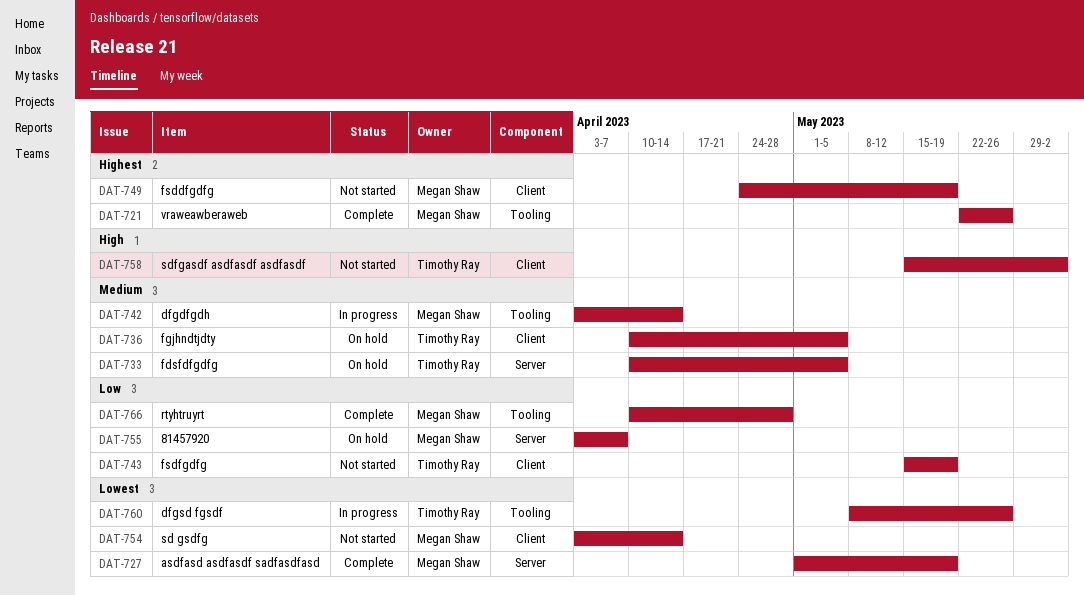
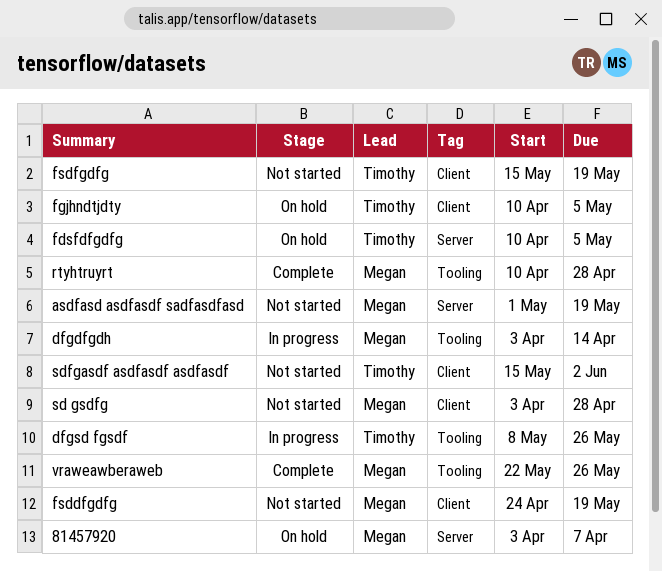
asdfasd asdfasdf sadfasdfasd, status: Complete -> Not started
sd gsdfg, due: Apr 14 -> Apr 28

